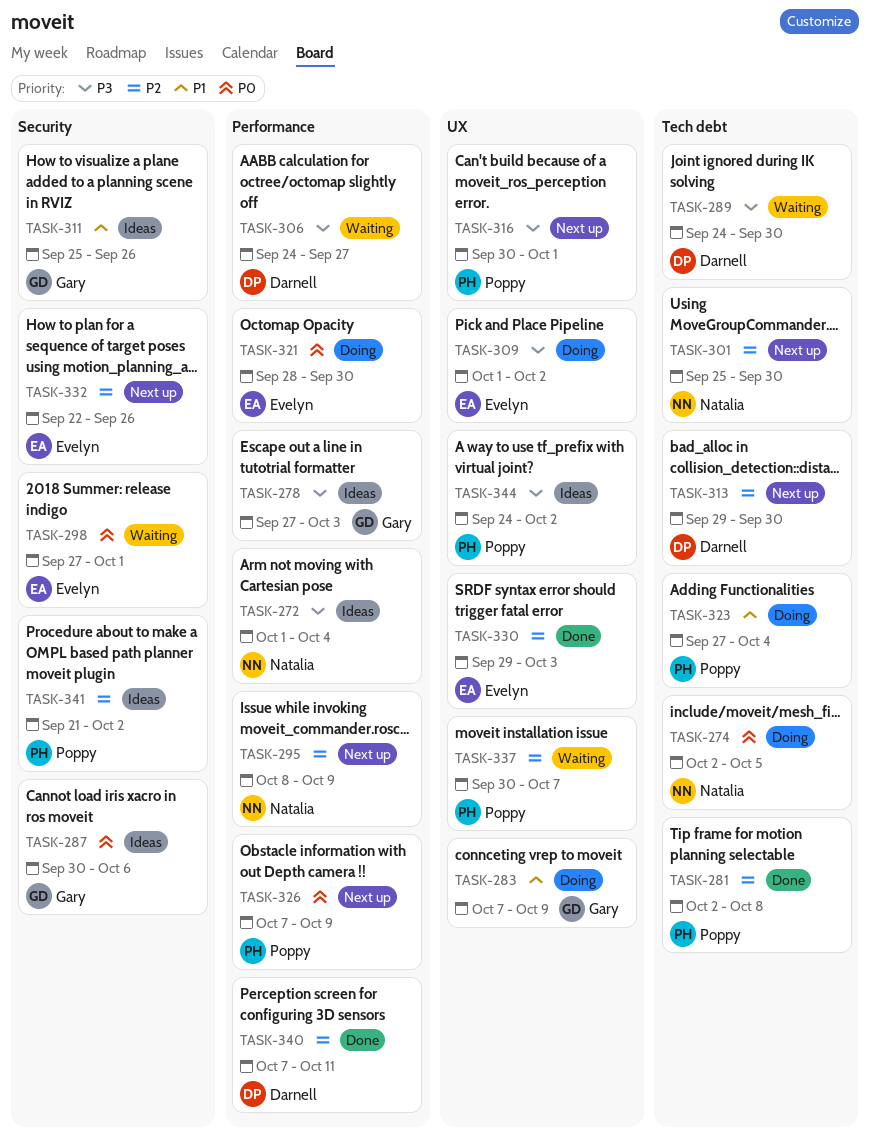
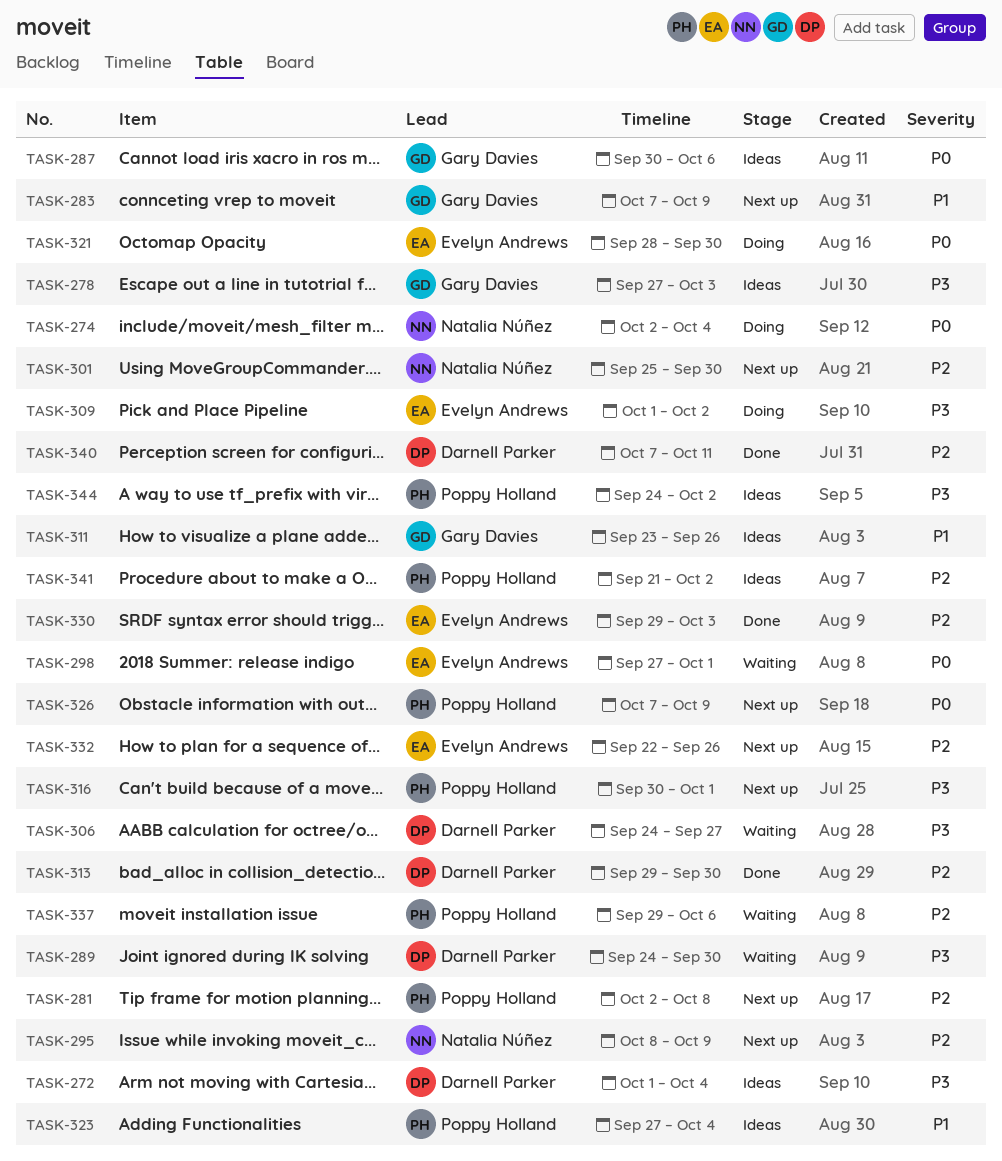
TASK-272, owner: Natalia Núñez -> Darnell Parker
TASK-274, due: Oct 5 -> Oct 4
TASK-281, status: Done -> Next up
TASK-283, status: Doing -> Next up
TASK-311, start: Sep 25 -> Sep 23
TASK-313, status: Next up -> Done
TASK-323, status: Doing -> Ideas
TASK-337, start: Sep 30 -> Sep 29
TASK-337, due: Oct 7 -> Oct 6

